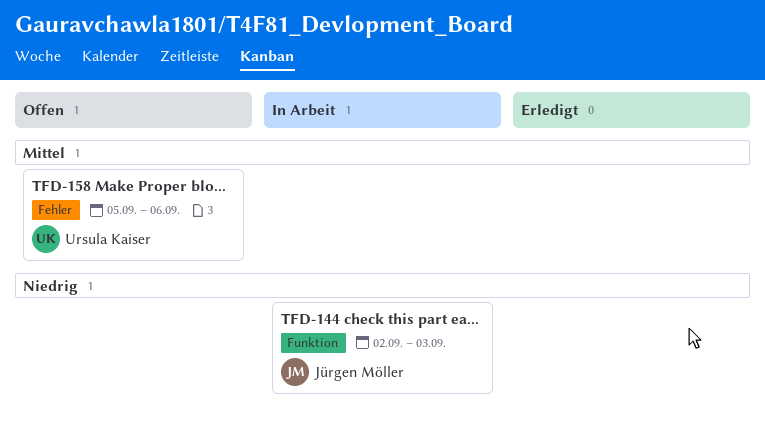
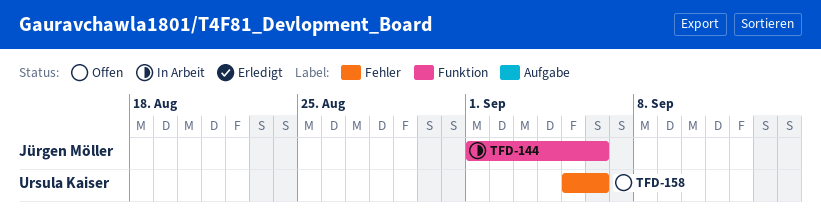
TFD-144, start: Sep 2 -> Sep 1
TFD-144, due: Sep 3 -> Sep 6

